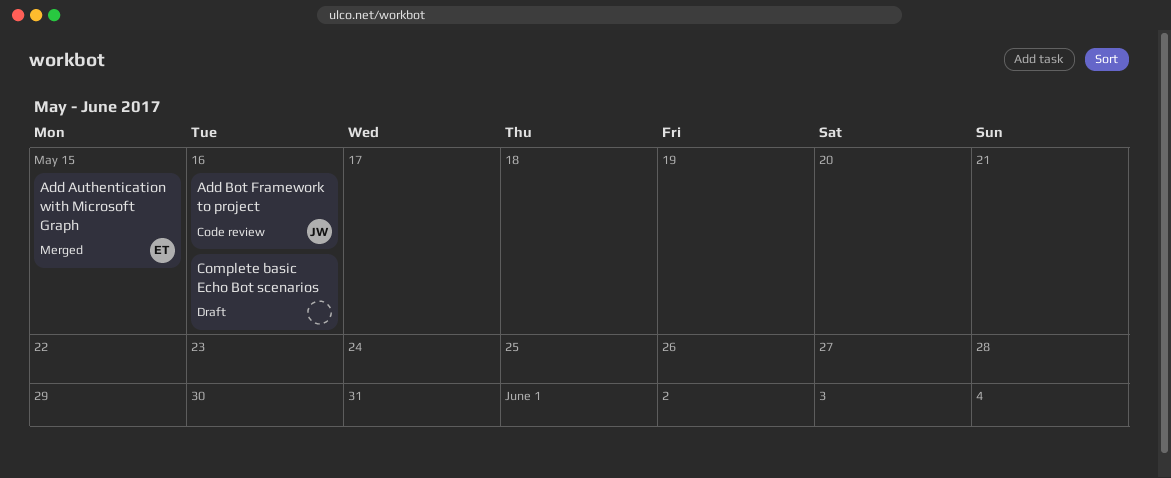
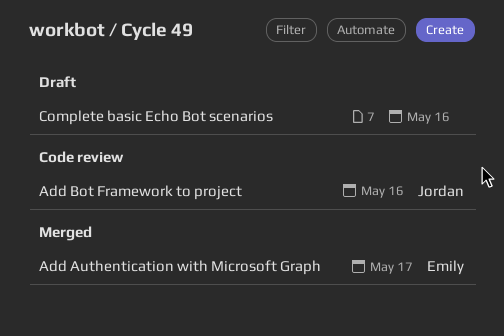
Add Authentication with Microsoft Graph, due: May 15 -> May 17

